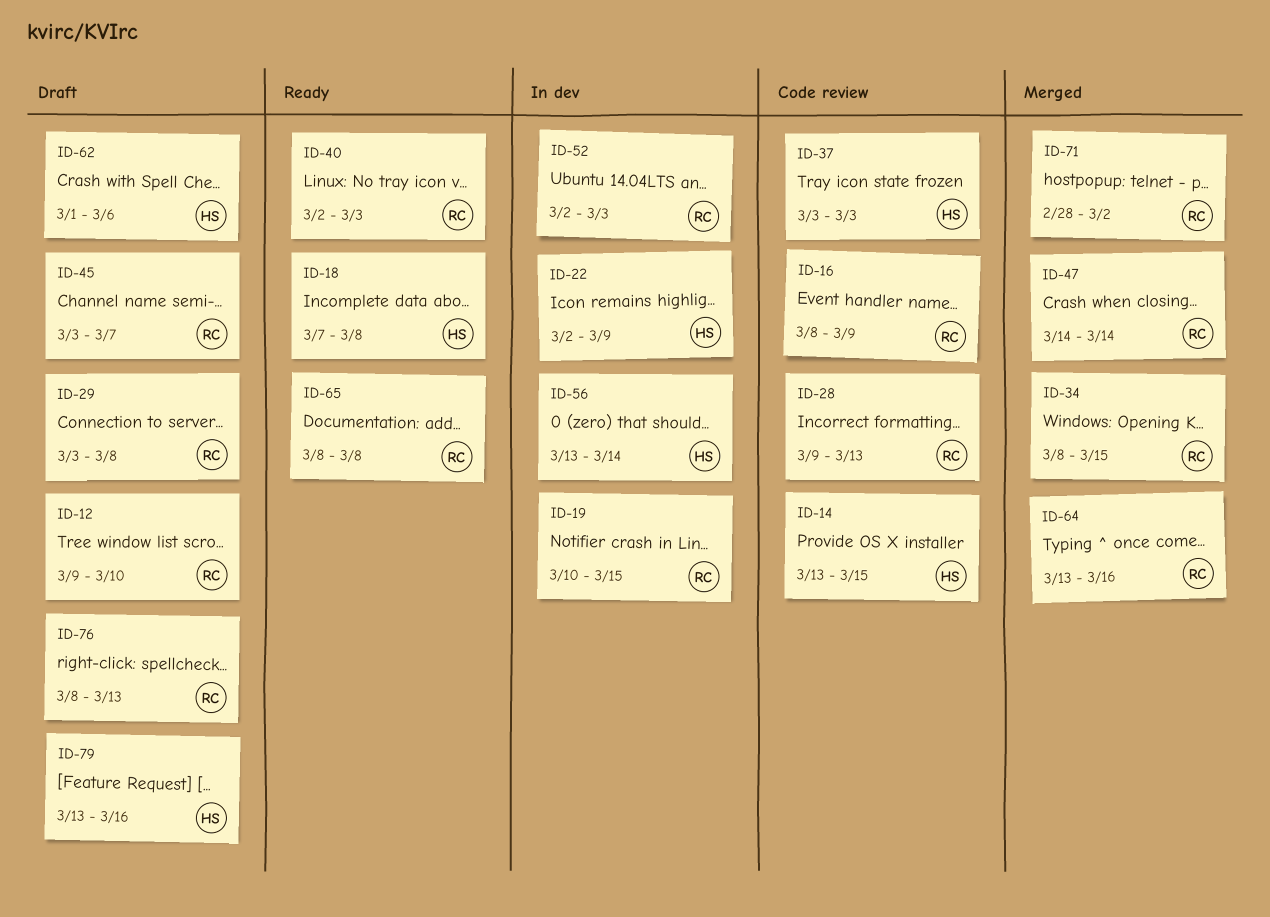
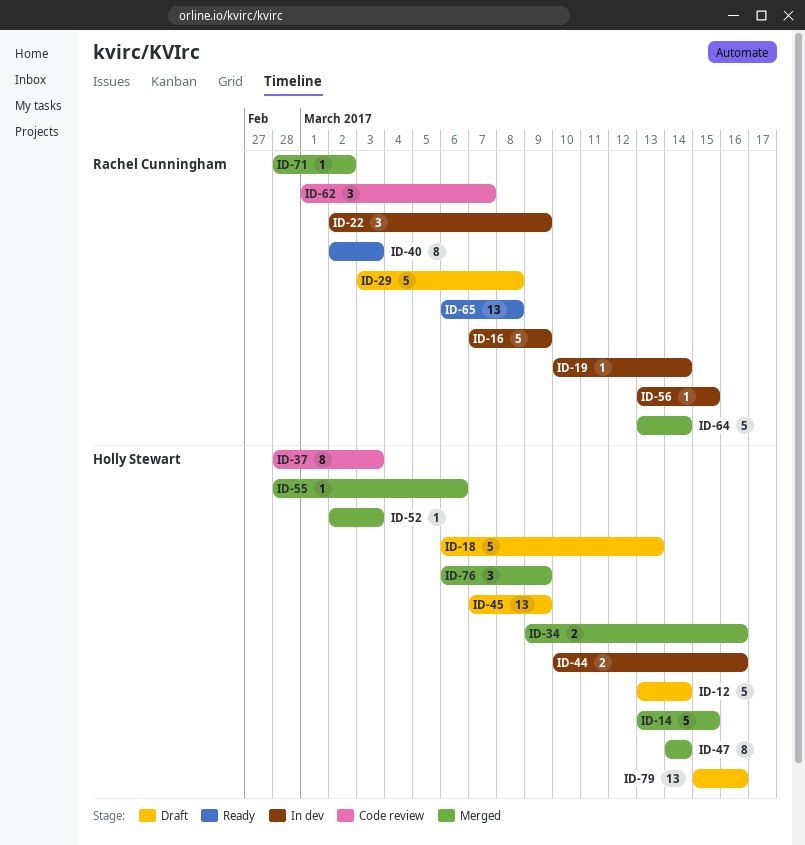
ID-12, owner: Rachel Cunningham -> Holly Stewart
ID-12, start: Mar 9 -> Mar 13
ID-12, due: Mar 10 -> Mar 14
ID-14, status: Code review -> Merged
ID-16, status: Code review -> In dev
ID-16, start: Mar 8 -> Mar 7
ID-18, status: Ready -> Draft
ID-18, start: Mar 7 -> Mar 6
ID-18, due: Mar 8 -> Mar 13
ID-19, due: Mar 15 -> Mar 14
ID-22, owner: Holly Stewart -> Rachel Cunningham
ID-28: present -> none
ID-34, owner: Rachel Cunningham -> Holly Stewart
ID-34, start: Mar 8 -> Mar 9
ID-34, due: Mar 15 -> Mar 16
ID-37, start: Mar 3 -> Feb 28
ID-44: none -> present
ID-45, owner: Rachel Cunningham -> Holly Stewart
ID-45, start: Mar 3 -> Mar 7
ID-45, due: Mar 7 -> Mar 9
ID-47, owner: Rachel Cunningham -> Holly Stewart
ID-52, status: In dev -> Merged
ID-52, owner: Rachel Cunningham -> Holly Stewart
ID-55: none -> present
ID-56, owner: Holly Stewart -> Rachel Cunningham
ID-56, due: Mar 14 -> Mar 15
ID-62, status: Draft -> Code review
ID-62, owner: Holly Stewart -> Rachel Cunningham
ID-62, due: Mar 6 -> Mar 7
ID-64, due: Mar 16 -> Mar 14
ID-65, start: Mar 8 -> Mar 6
ID-76, status: Draft -> Merged
ID-76, owner: Rachel Cunningham -> Holly Stewart
ID-76, start: Mar 8 -> Mar 6
ID-76, due: Mar 13 -> Mar 9
ID-79, start: Mar 13 -> Mar 15

